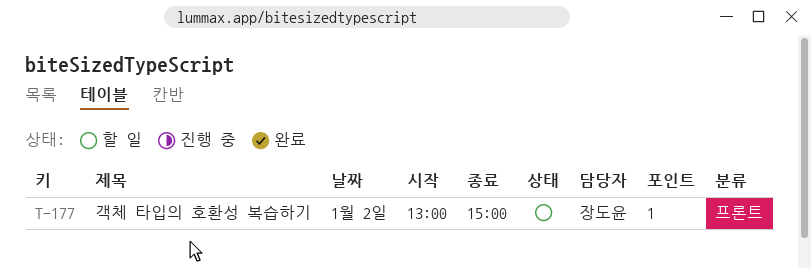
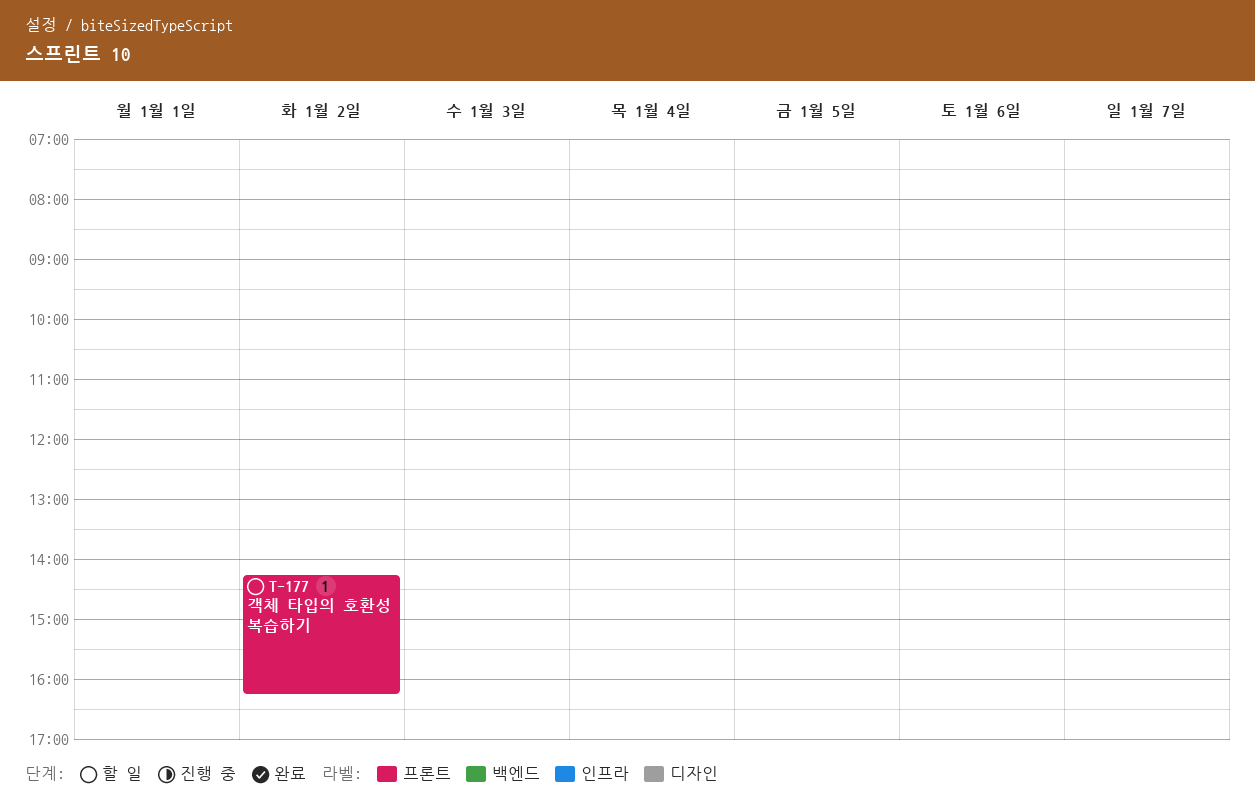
T-177, begins: 13:00 -> 14:15
T-177, ends: 15:00 -> 16:15

